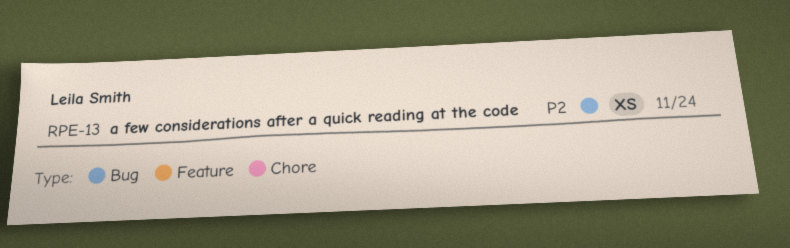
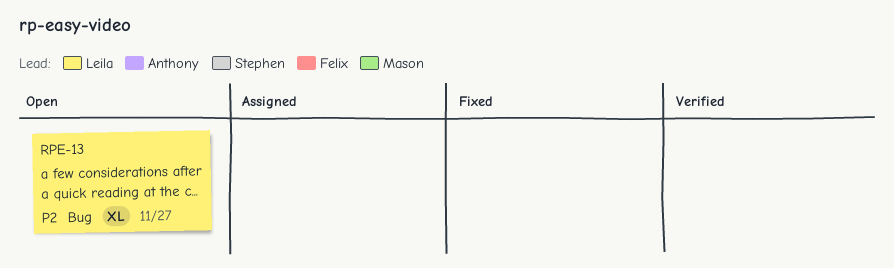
RPE-13, estimate: XS -> XL
RPE-13, due: Nov 24 -> Nov 27

